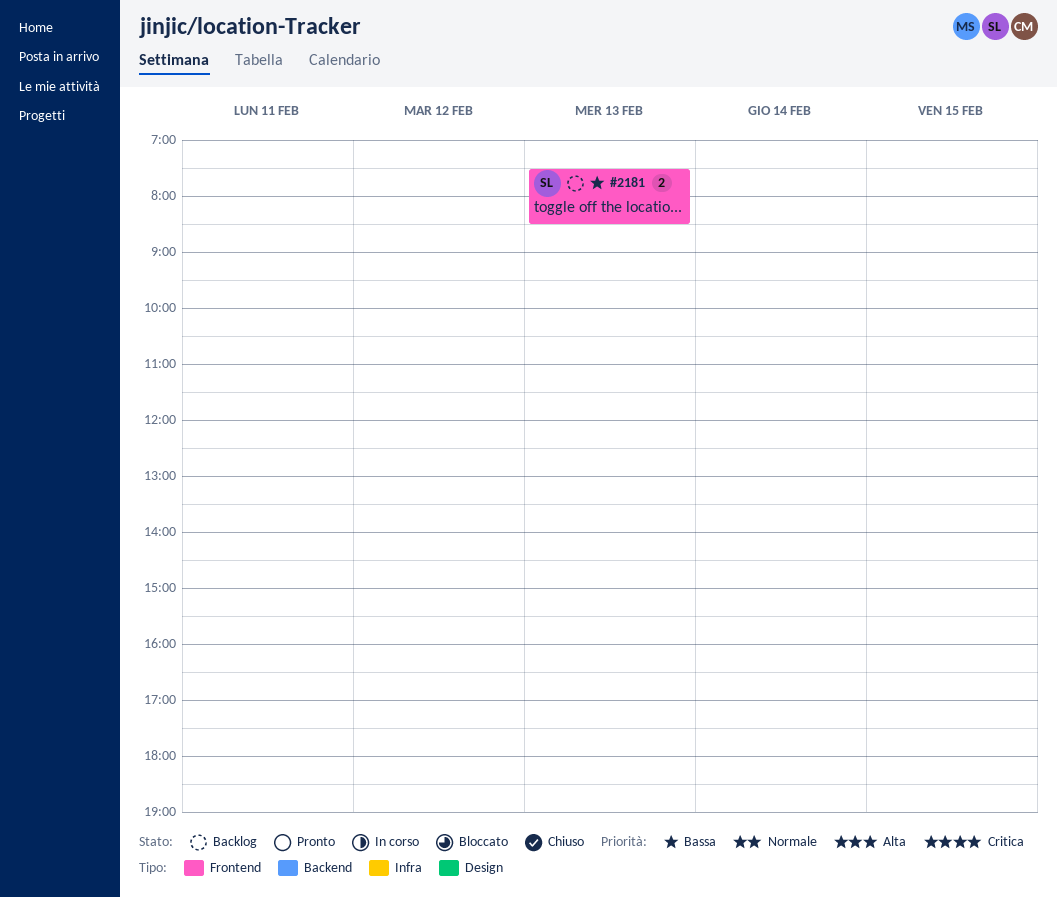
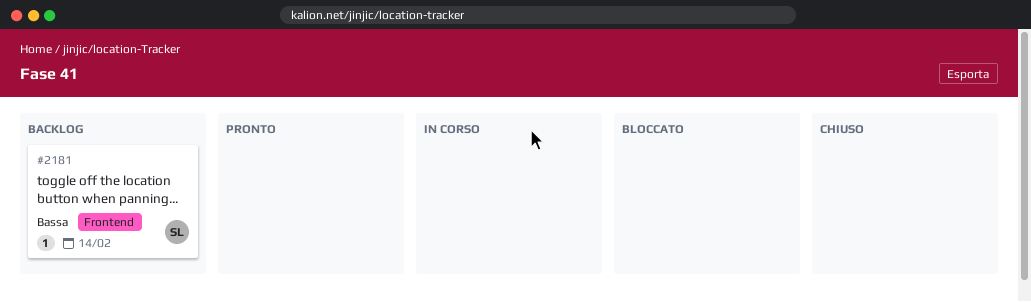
#2181, estimate: 2 -> 1
#2181, day: Feb 13 -> Feb 14

